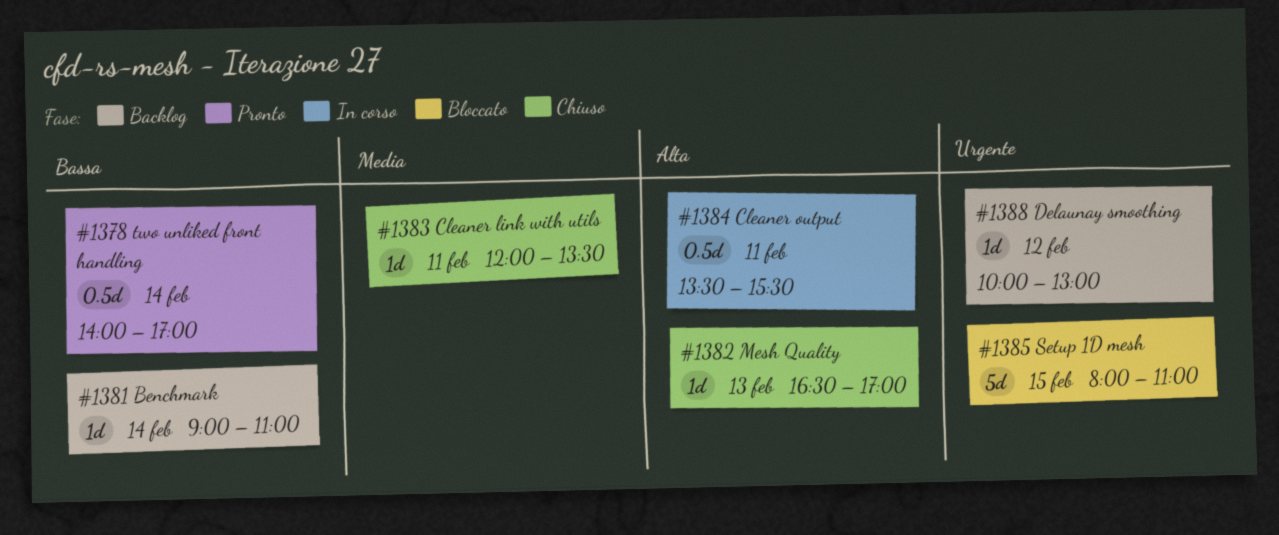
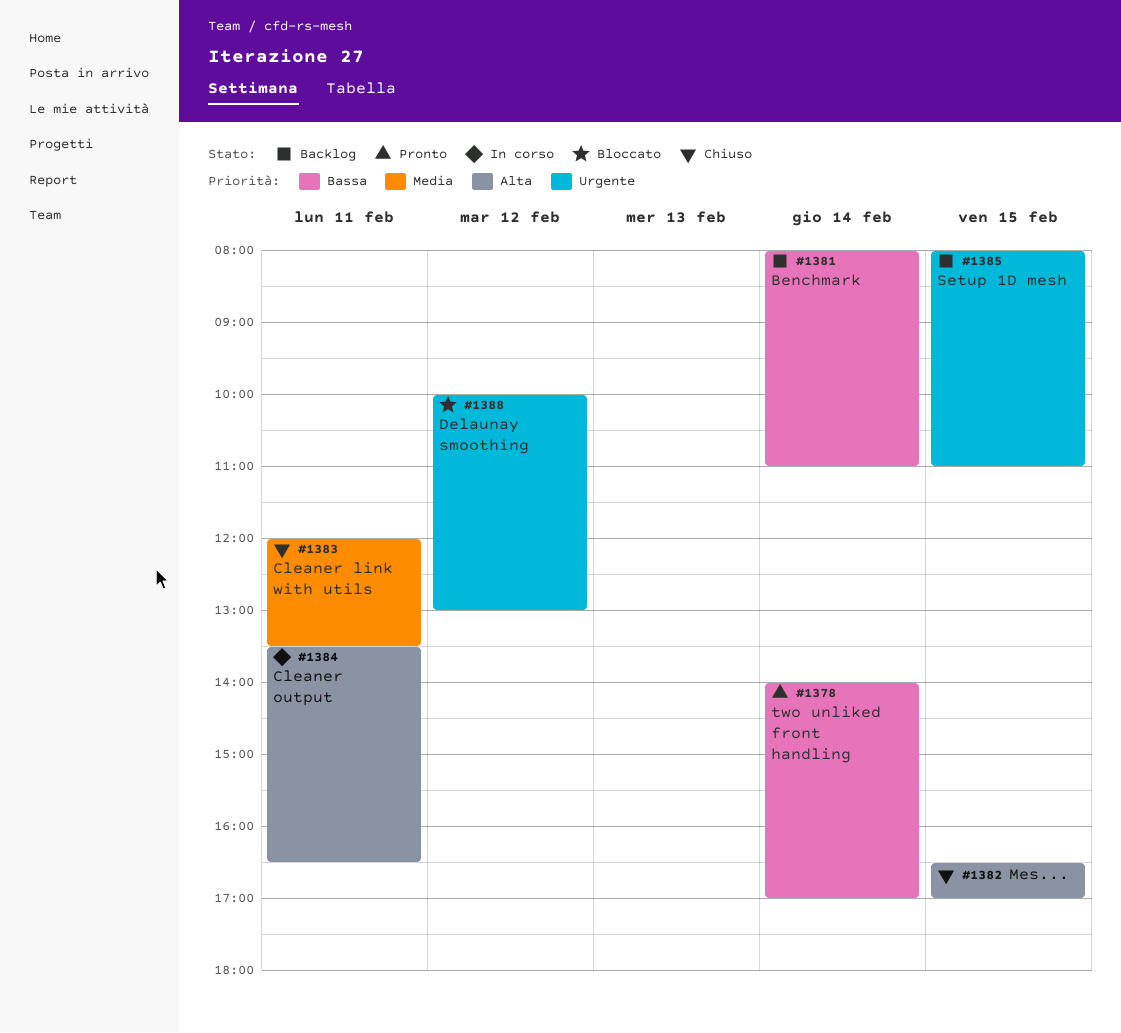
#1381, begins: 09:00 -> 08:00
#1382, day: Feb 13 -> Feb 15
#1384, ends: 15:30 -> 16:30
#1385, status: Bloccato -> Backlog
#1388, status: Backlog -> Bloccato

